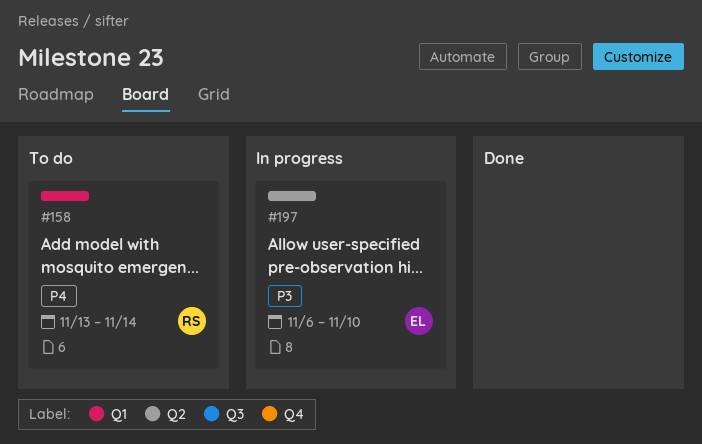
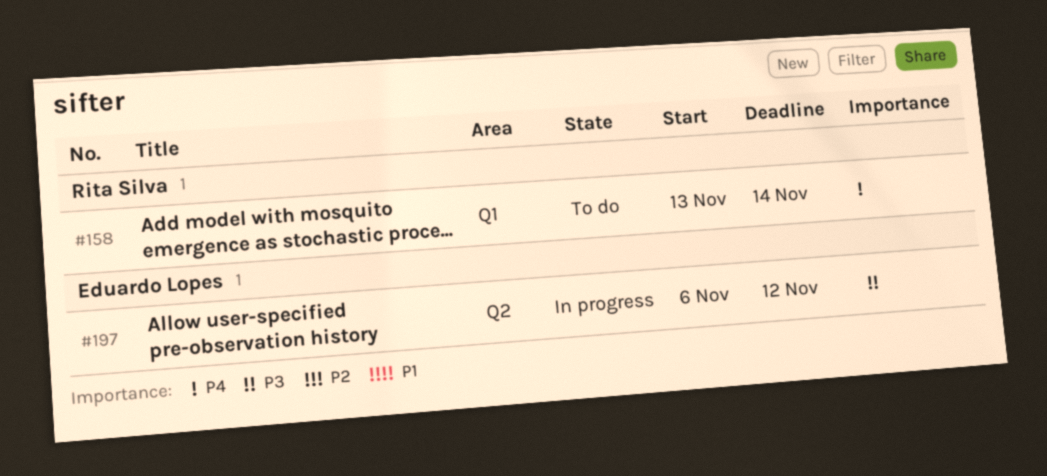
#197, due: Nov 10 -> Nov 12

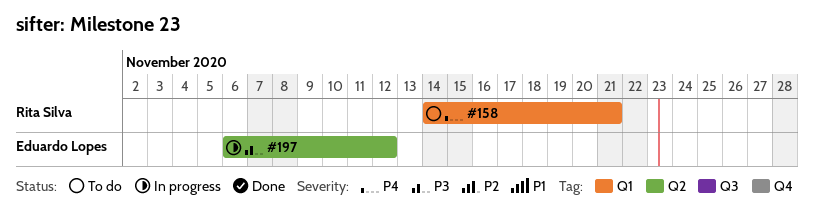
#158, start: Nov 13 -> Nov 14
#158, due: Nov 14 -> Nov 21

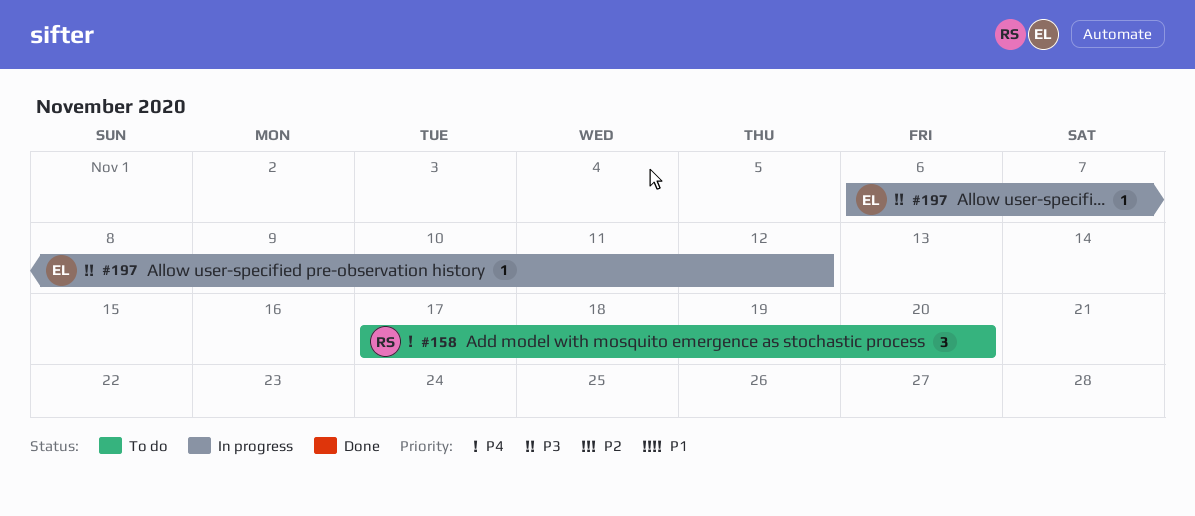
#158, start: Nov 14 -> Nov 17
#158, due: Nov 21 -> Nov 20

